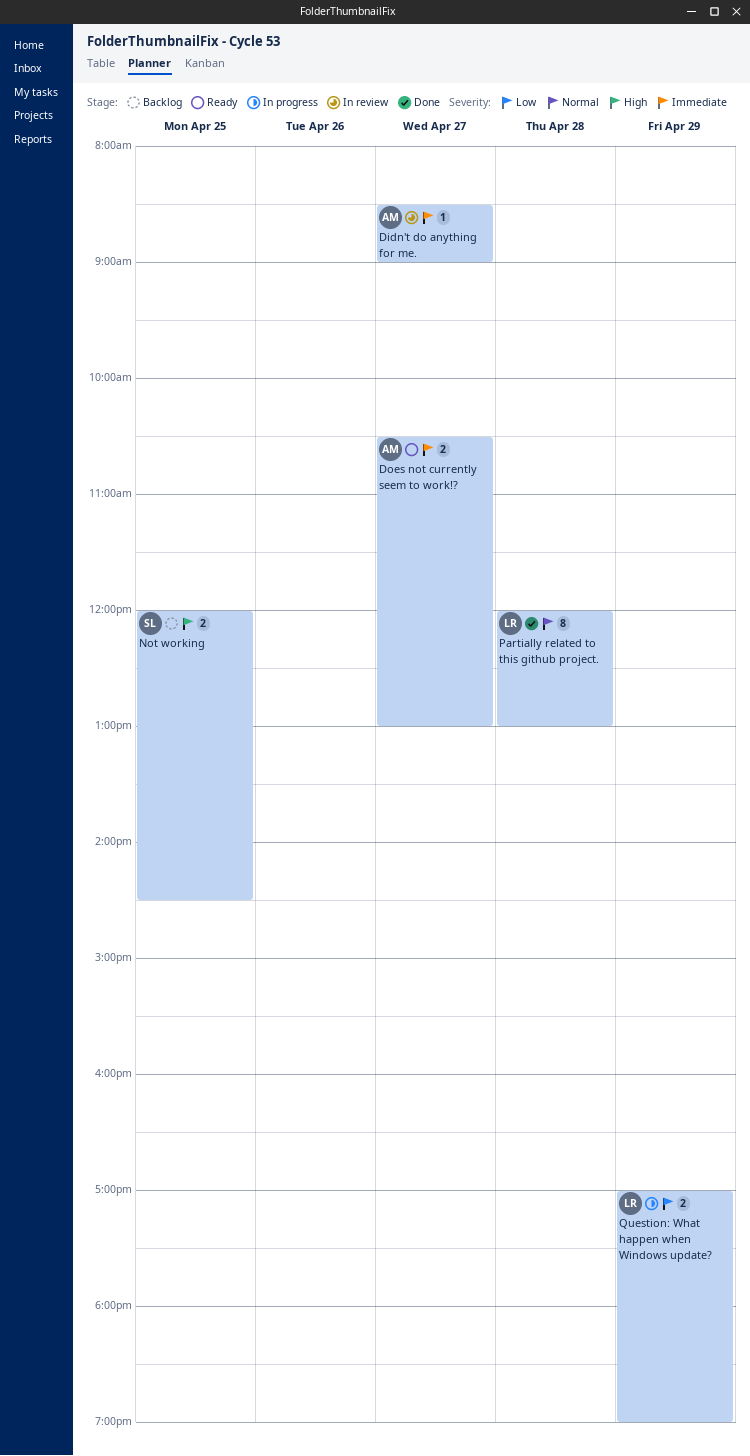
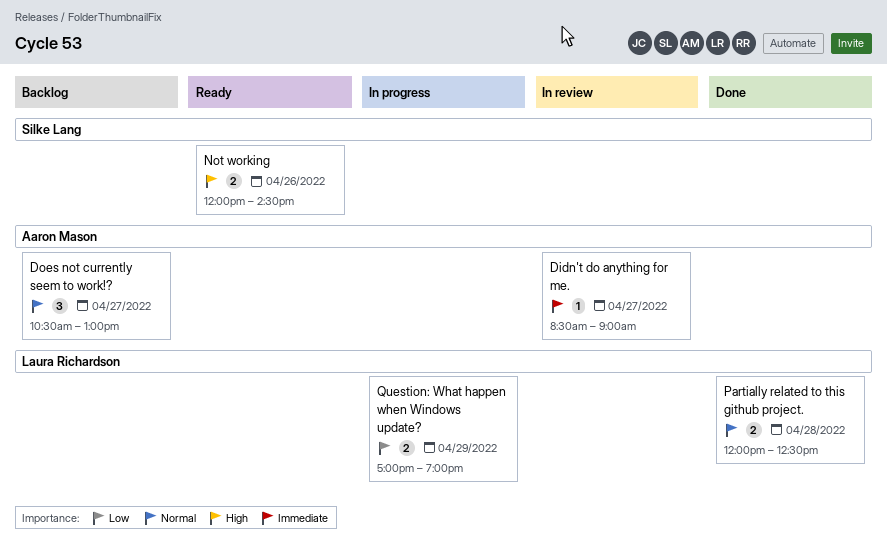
Does not currently seem to work!?, status: Ready -> Backlog
Does not currently seem to work!?, priority: Immediate -> Normal
Does not currently seem to work!?, estimate: 2 -> 3
Not working, status: Backlog -> Ready
Not working, day: Apr 25 -> Apr 26
Partially related to this github project., estimate: 8 -> 2
Partially related to this github project., ends: 13:00 -> 12:30

